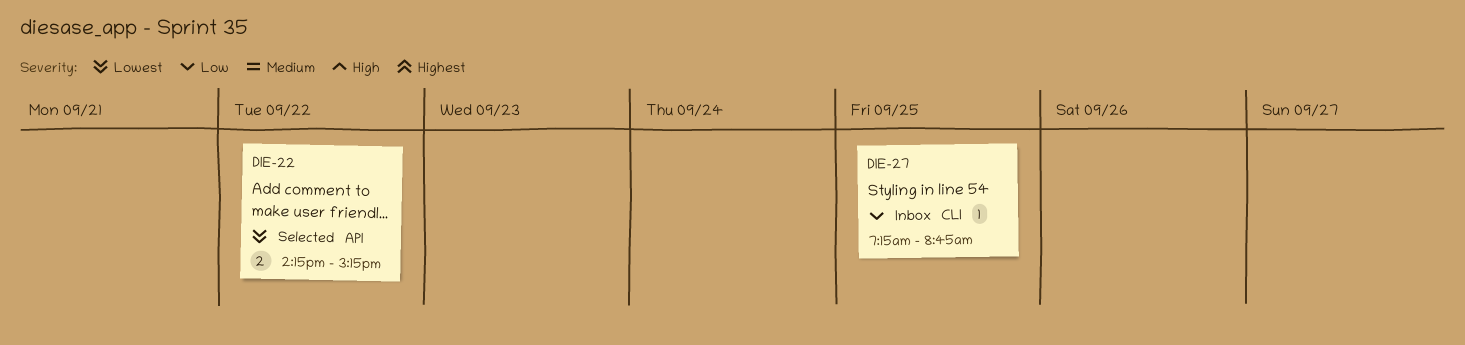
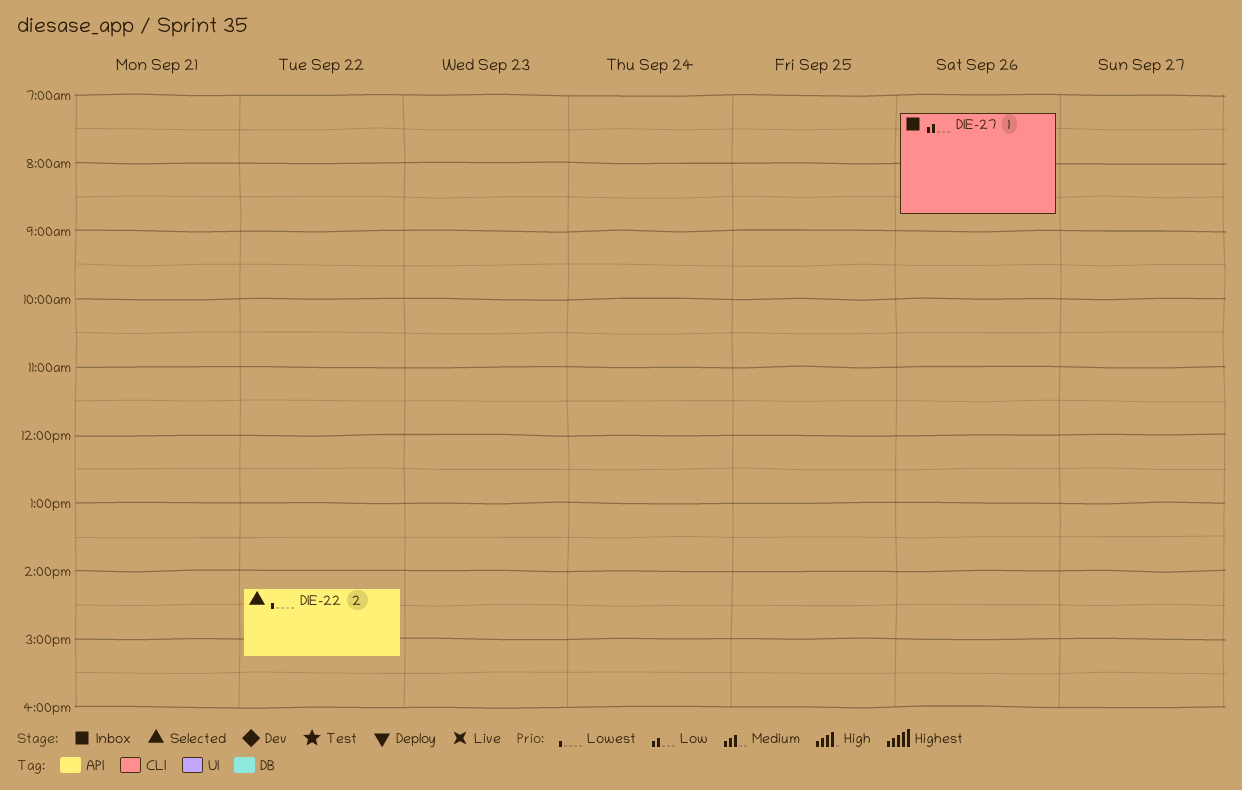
DIE-27, day: Sep 25 -> Sep 26

